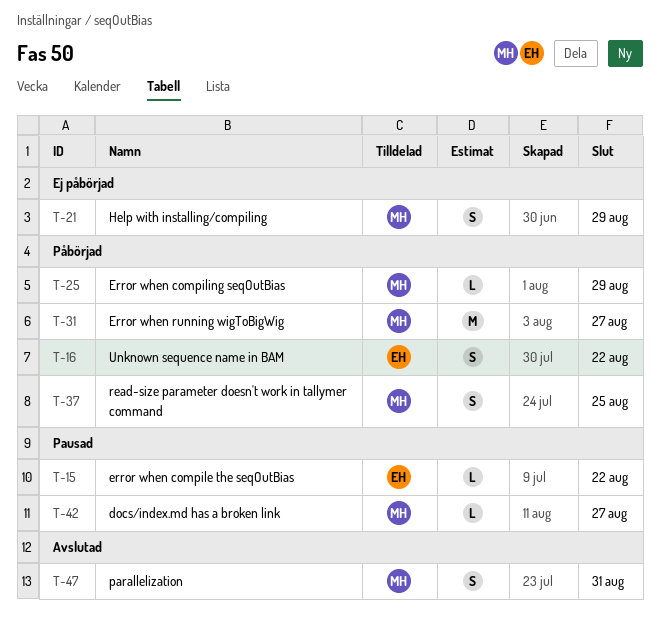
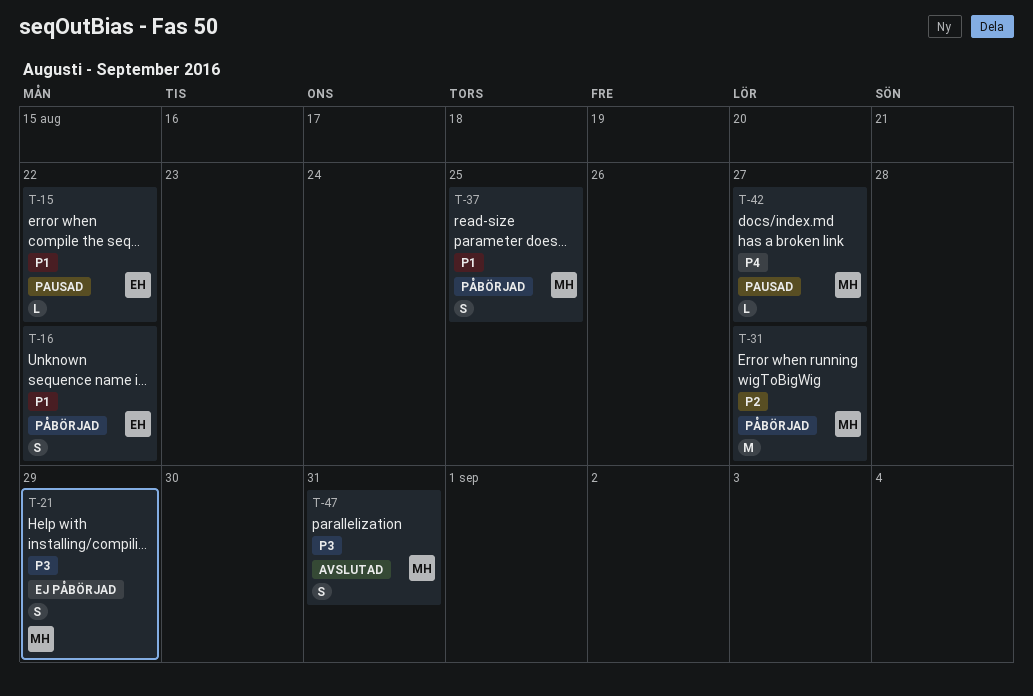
T-25: present -> none

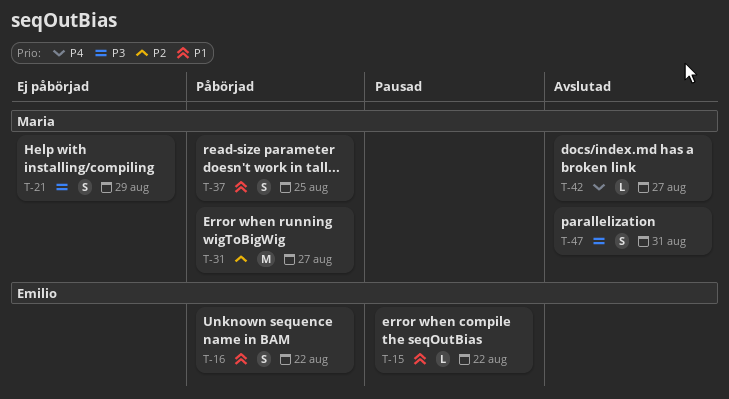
T-42, status: Pausad -> Avslutad

